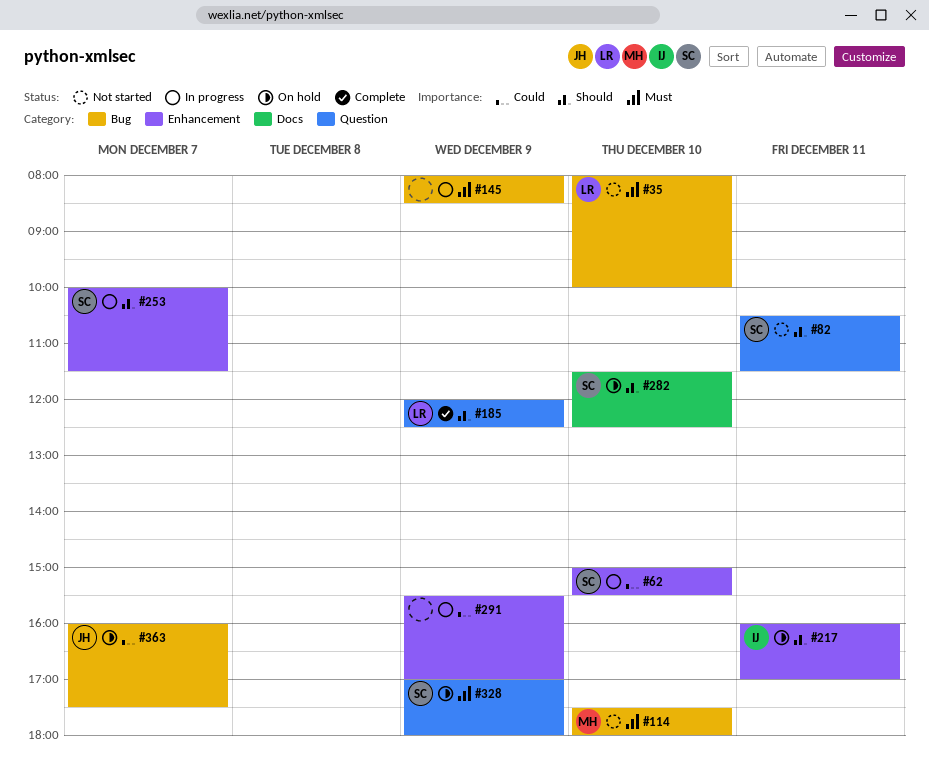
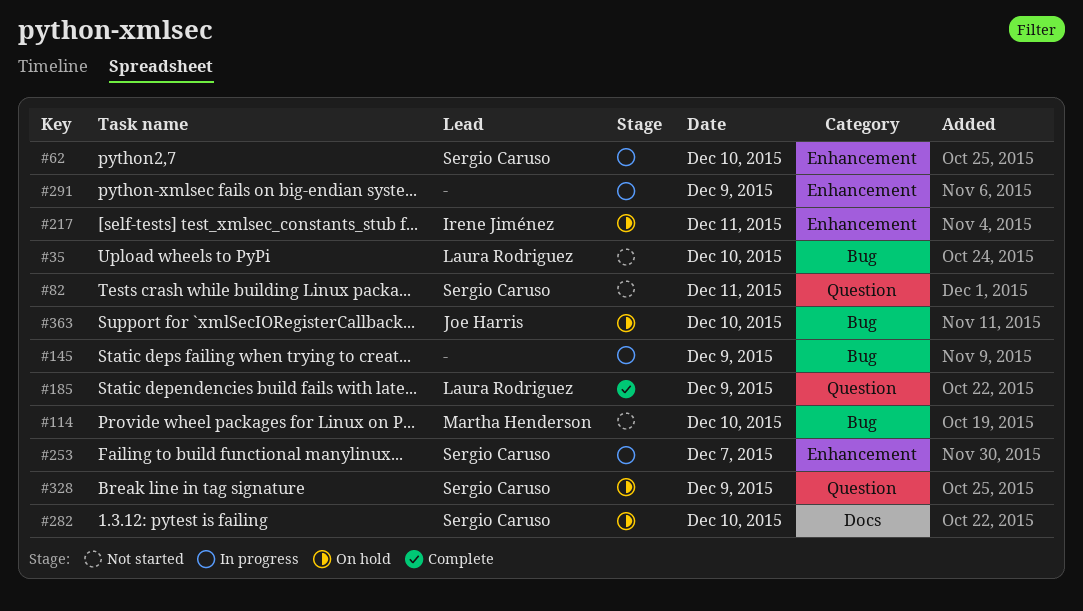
#363, day: Dec 7 -> Dec 10

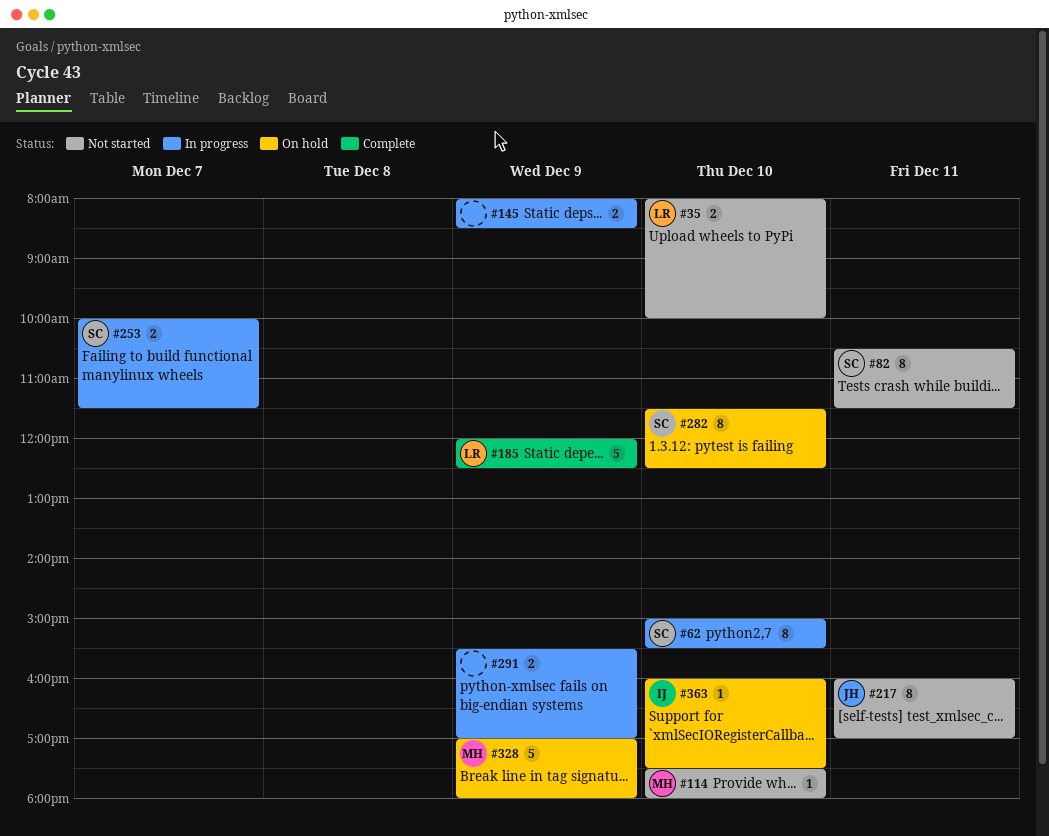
#217, status: On hold -> Not started
#217, owner: Irene Jiménez -> Joe Harris
#328, owner: Sergio Caruso -> Martha Henderson
#363, owner: Joe Harris -> Irene Jiménez

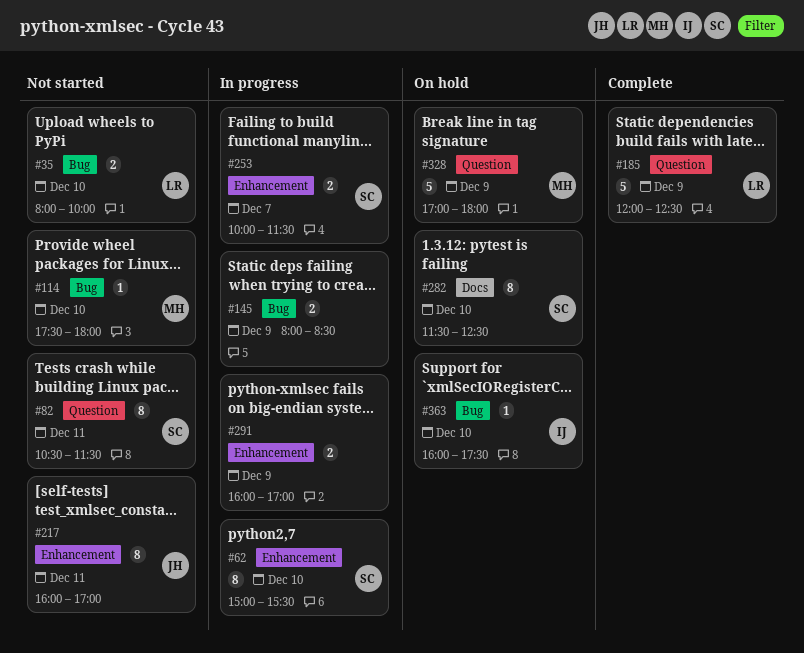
#291, begins: 15:30 -> 16:00

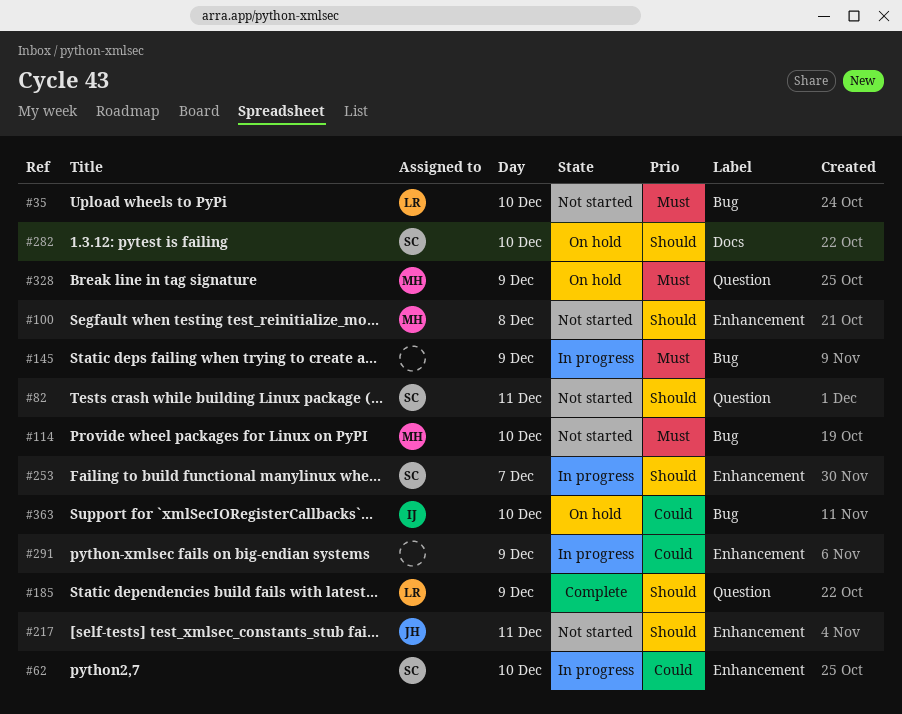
#100: none -> present

